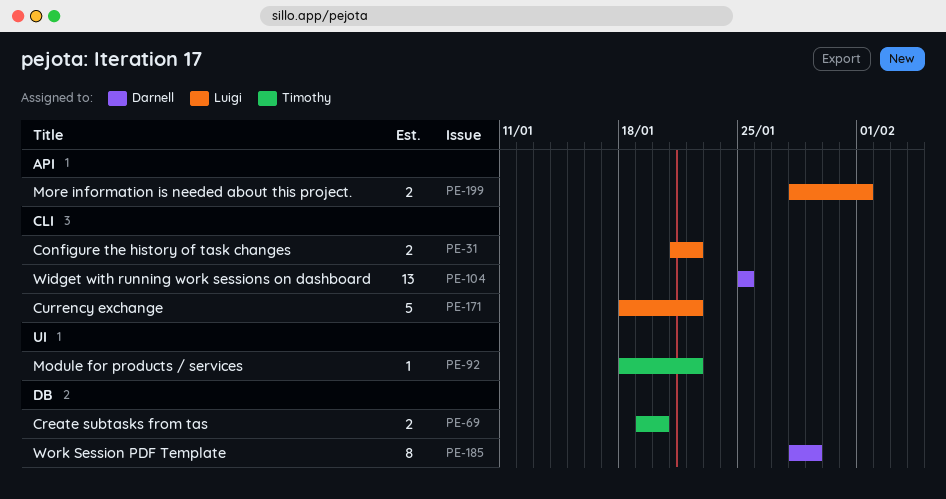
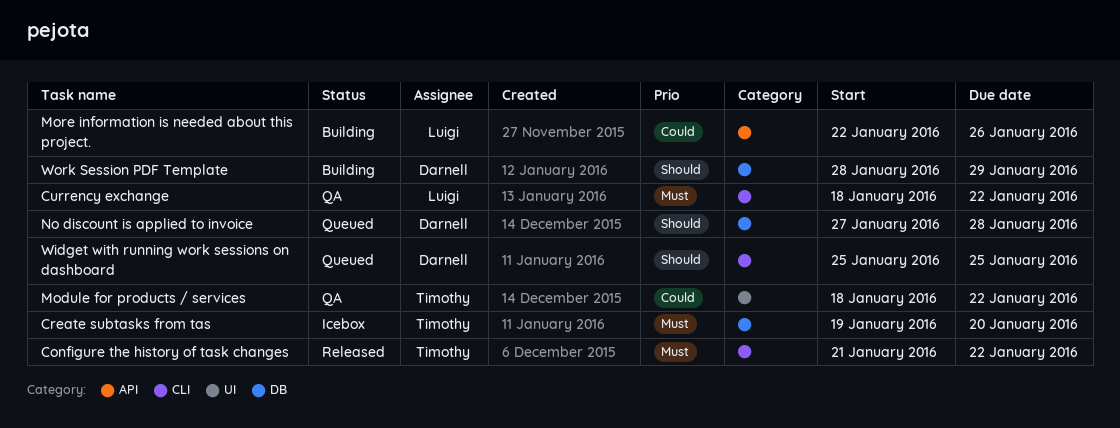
Configure the history of task changes, owner: Luigi -> Timothy
More information is needed about this project., start: Jan 28 -> Jan 22
More information is needed about this project., due: Feb 1 -> Jan 26
No discount is applied to invoice: none -> present

